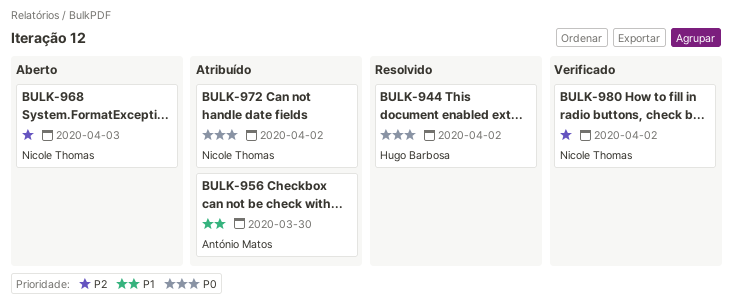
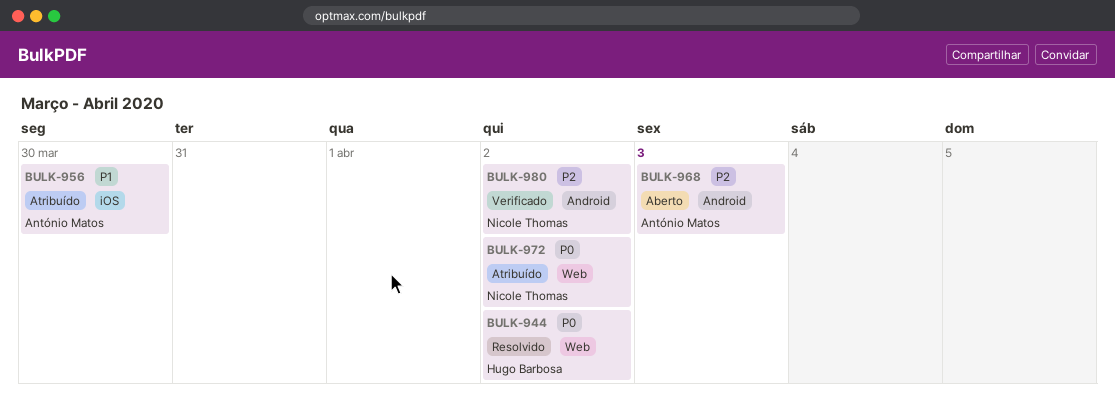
BULK-968, owner: Nicole Thomas -> António Matos

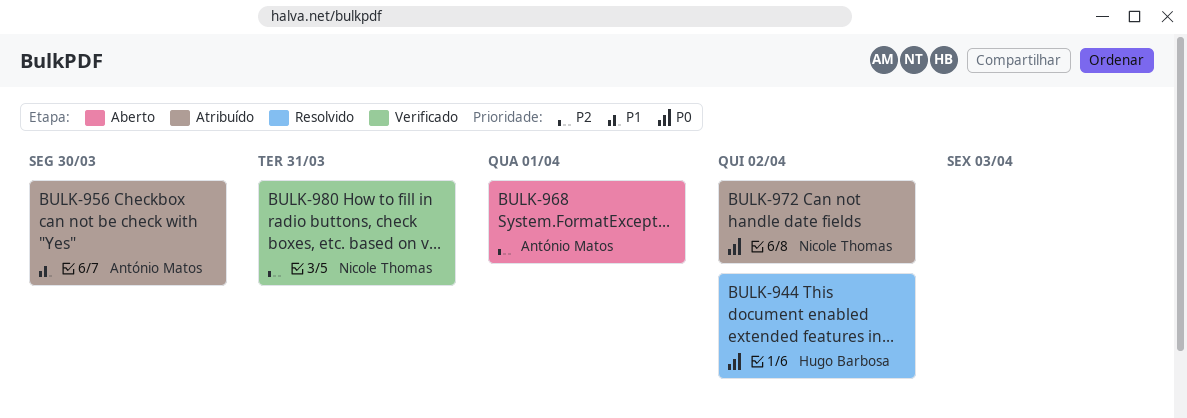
BULK-968, due: Apr 3 -> Apr 1
BULK-980, due: Apr 2 -> Mar 31

